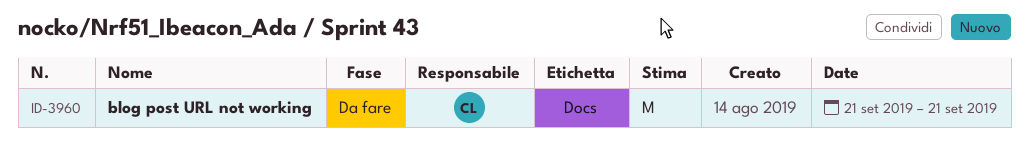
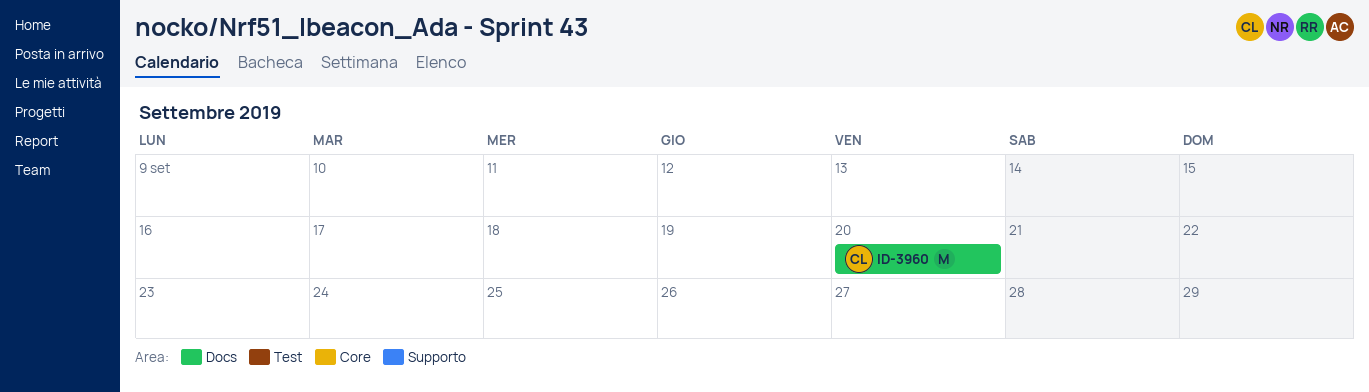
ID-3960, start: Sep 21 -> Sep 20
ID-3960, due: Sep 21 -> Sep 20

